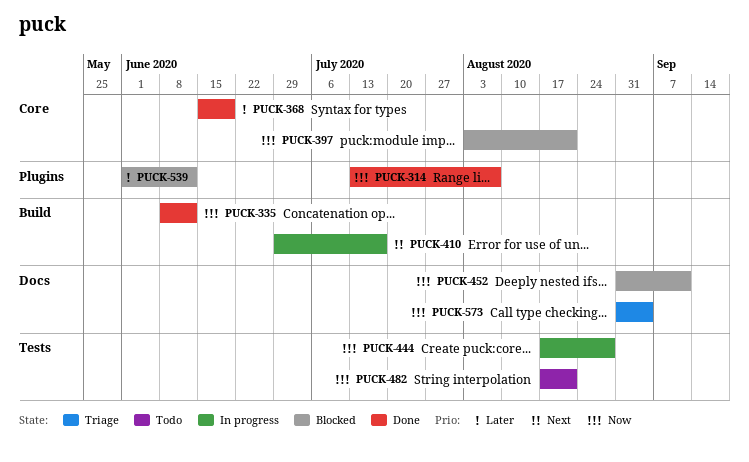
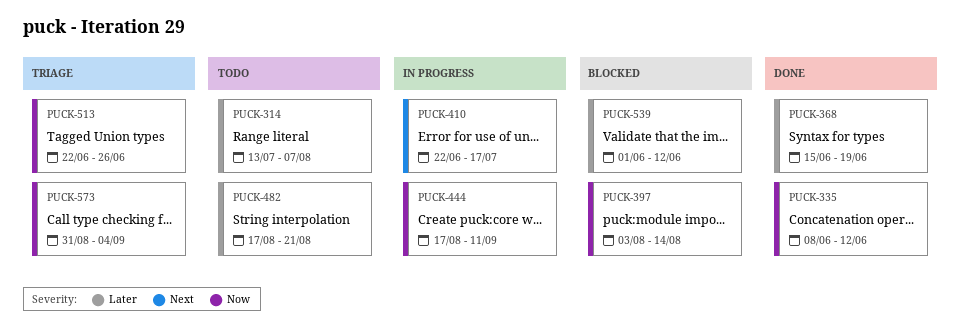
PUCK-314, status: Done -> Todo
PUCK-314, priority: Now -> Later
PUCK-397, due: Aug 21 -> Aug 14
PUCK-410, start: Jun 29 -> Jun 22
PUCK-444, due: Aug 28 -> Sep 11
PUCK-452: present -> none
PUCK-482, priority: Now -> Later
PUCK-513: none -> present

